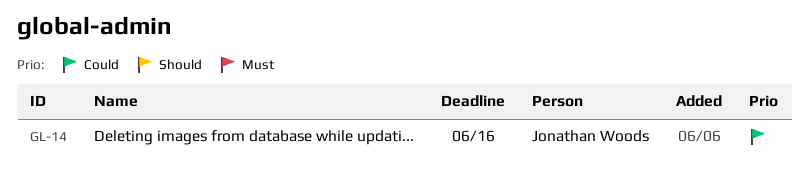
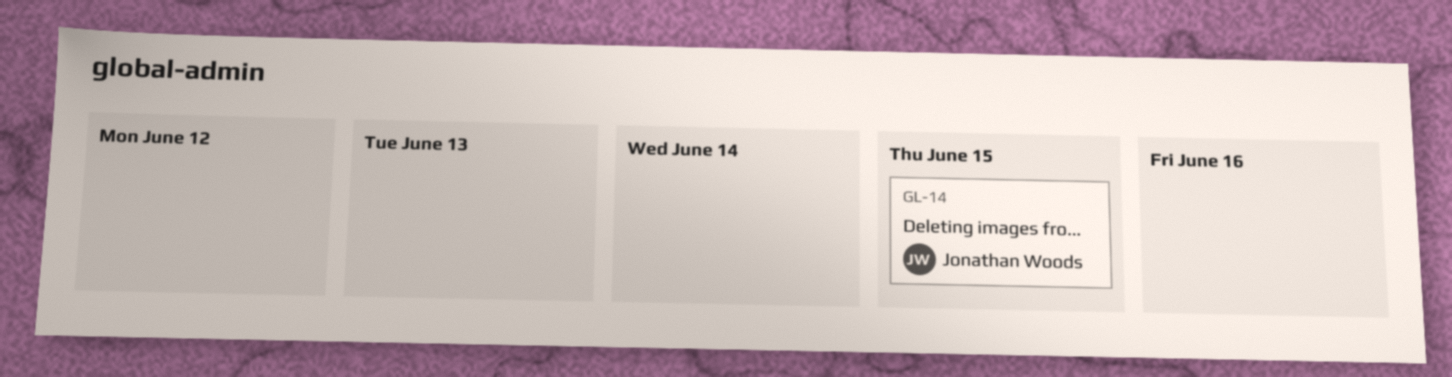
GL-14, due: Jun 16 -> Jun 15

